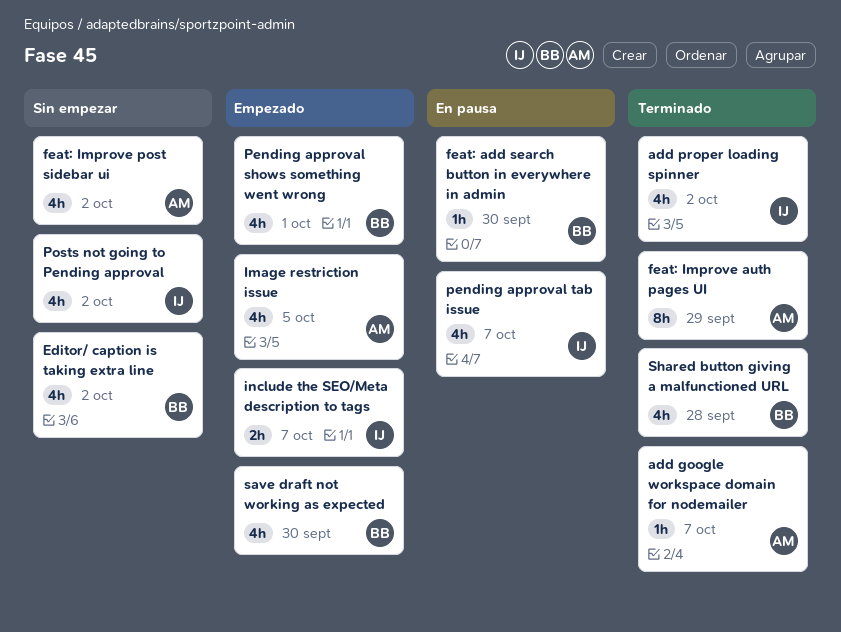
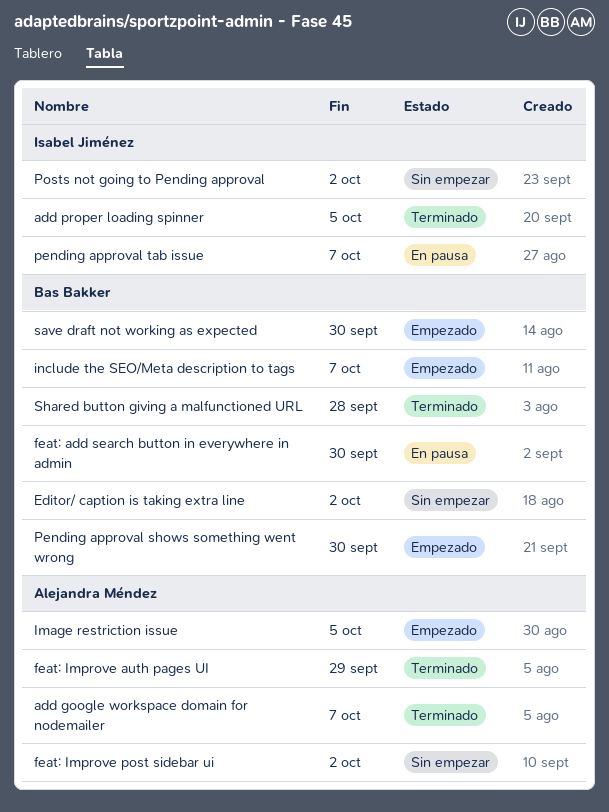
add proper loading spinner, due: Oct 2 -> Oct 5
include the SEO/Meta description to tags, owner: Isabel Jiménez -> Bas Bakker
Pending approval shows something went wrong, due: Oct 1 -> Sep 30

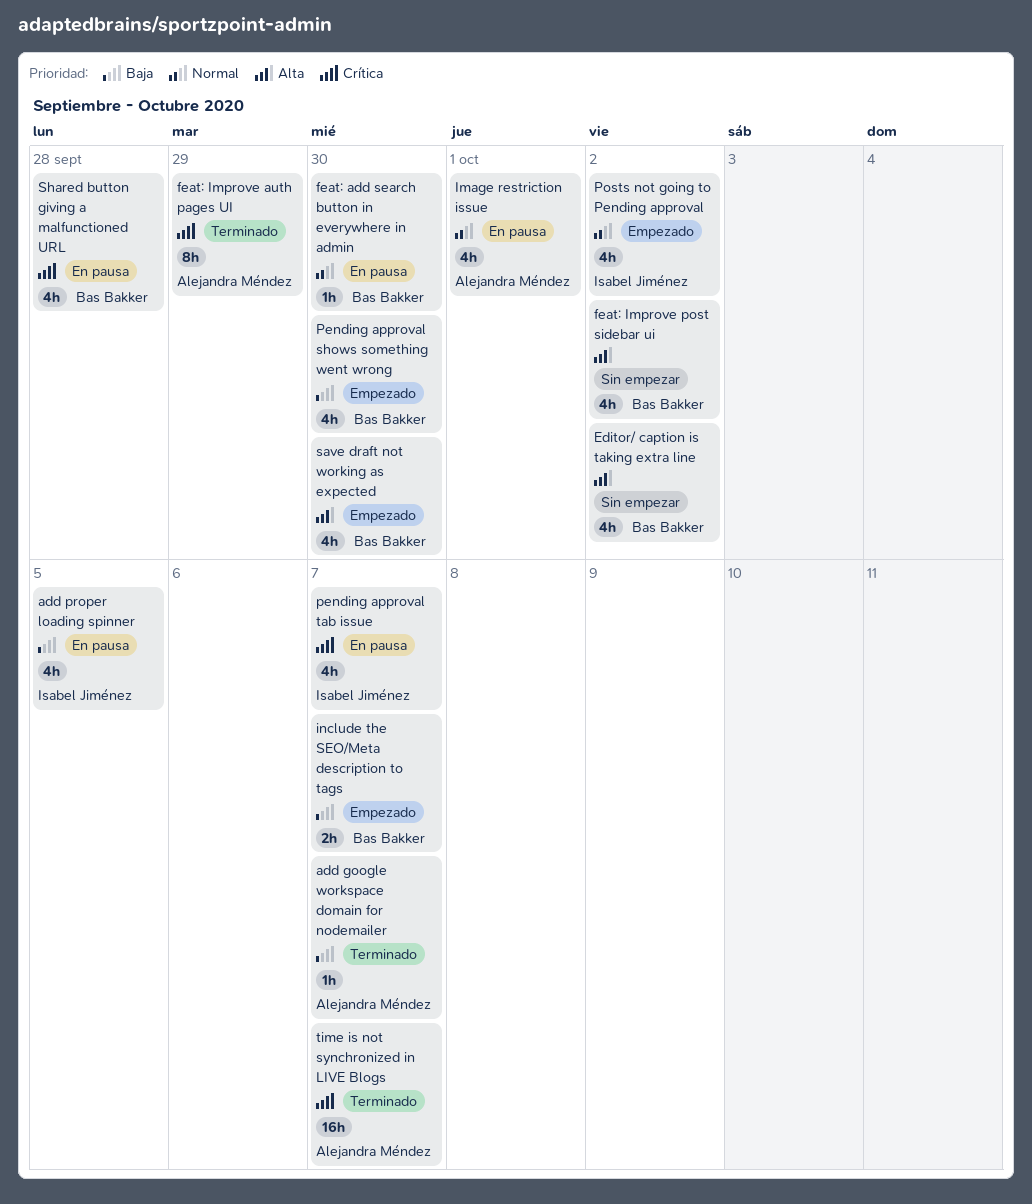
add proper loading spinner, status: Terminado -> En pausa
feat: Improve post sidebar ui, owner: Alejandra Méndez -> Bas Bakker
Image restriction issue, status: Empezado -> En pausa
Image restriction issue, due: Oct 5 -> Oct 1
Posts not going to Pending approval, status: Sin empezar -> Empezado
Shared button giving a malfunctioned URL, status: Terminado -> En pausa
time is not synchronized in LIVE Blogs: none -> present

